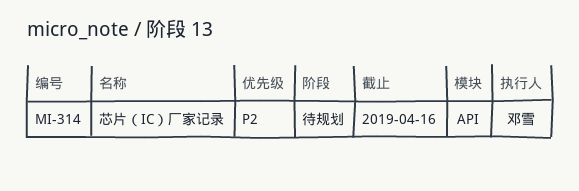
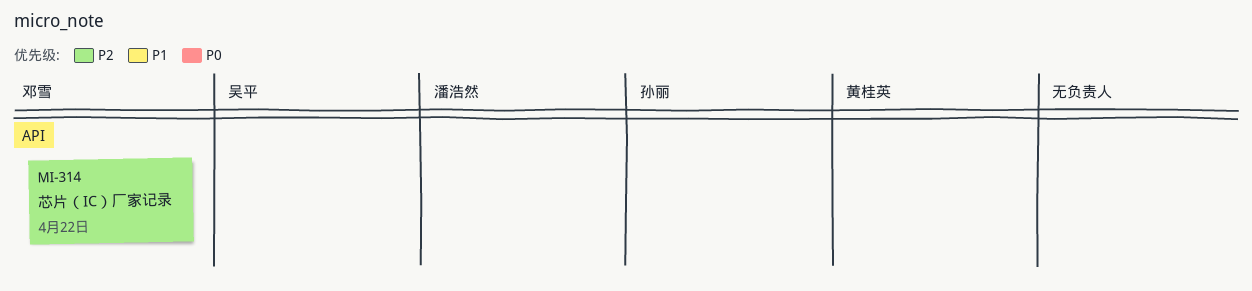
MI-314, due: Apr 16 -> Apr 22

